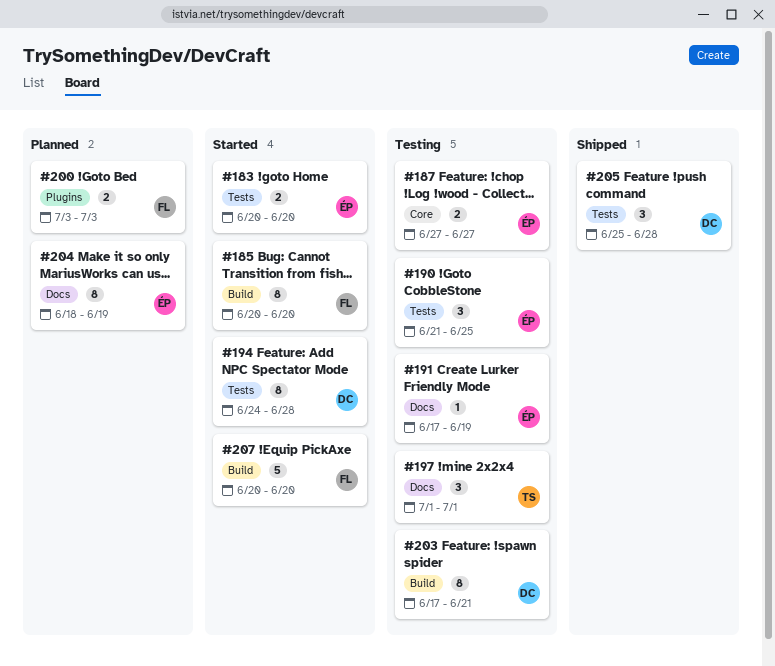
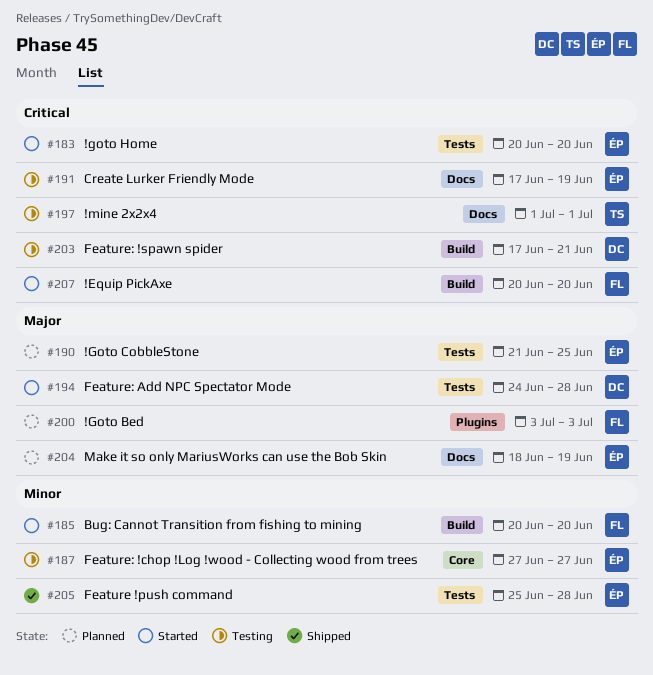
#190, status: Testing -> Planned
#205, owner: DC -> ÉP

